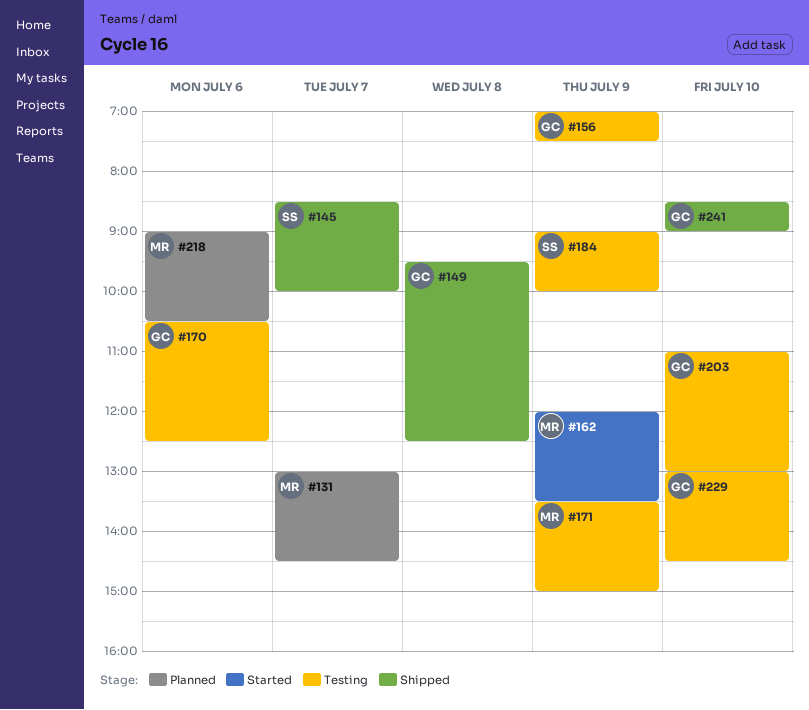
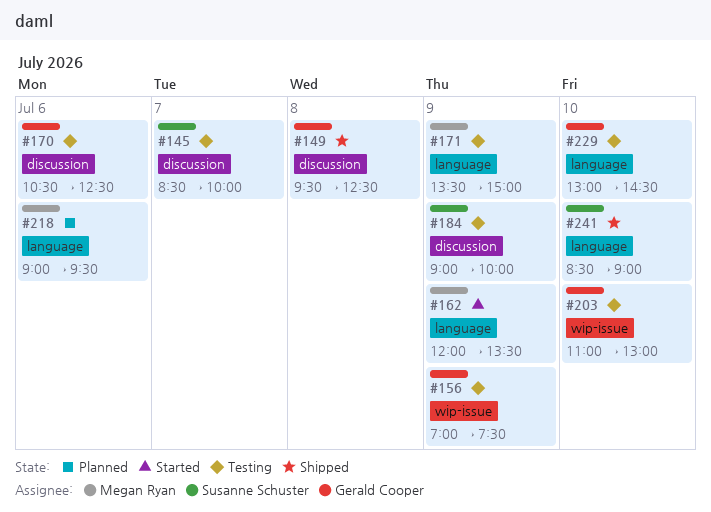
#131: present -> none
#145, status: Shipped -> Testing
#218, ends: 10:30 -> 09:30
#241, owner: Gerald Cooper -> Susanne Schuster

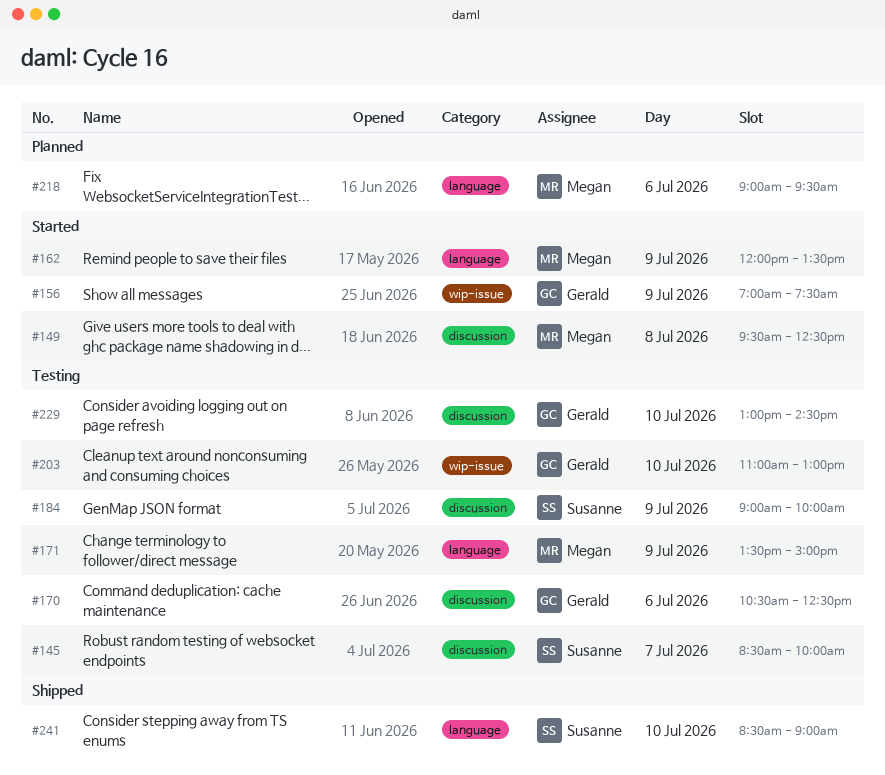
#149, status: Shipped -> Started
#149, owner: Gerald Cooper -> Megan Ryan
#156, status: Testing -> Started
#229, label: language -> discussion

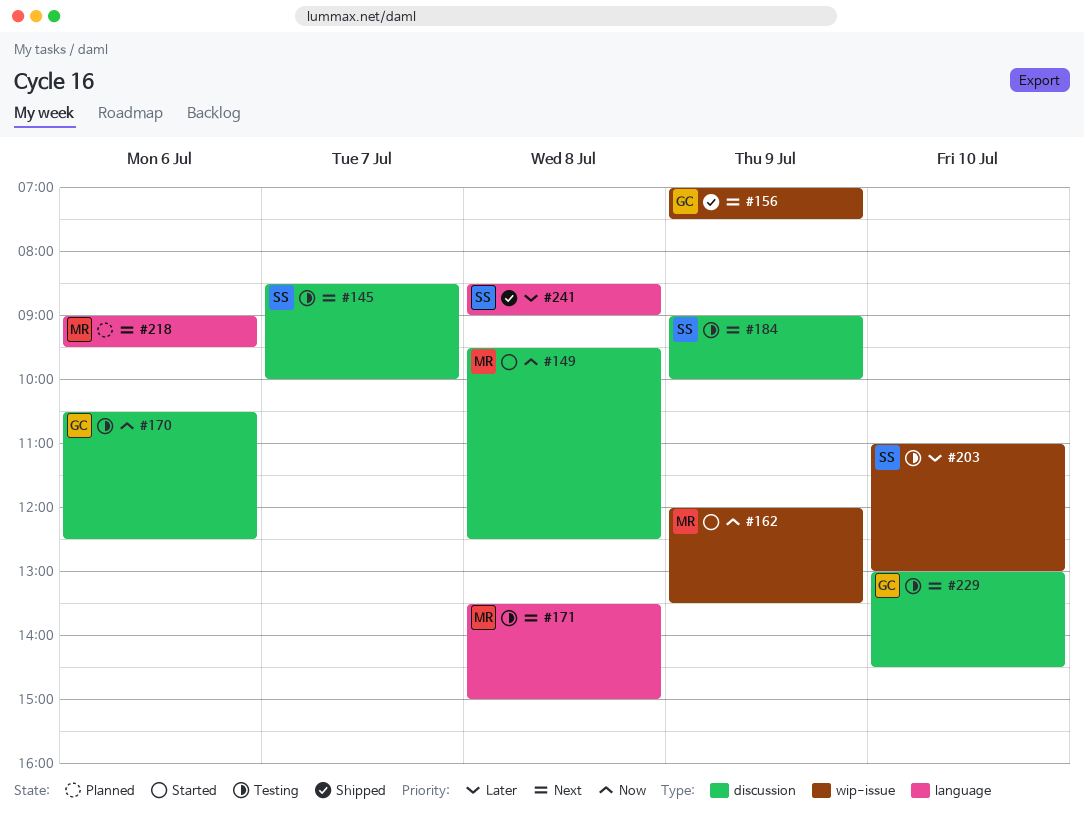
#156, status: Started -> Shipped
#162, label: language -> wip-issue
#171, day: Jul 9 -> Jul 8
#203, owner: Gerald -> Susanne
#241, day: Jul 10 -> Jul 8

